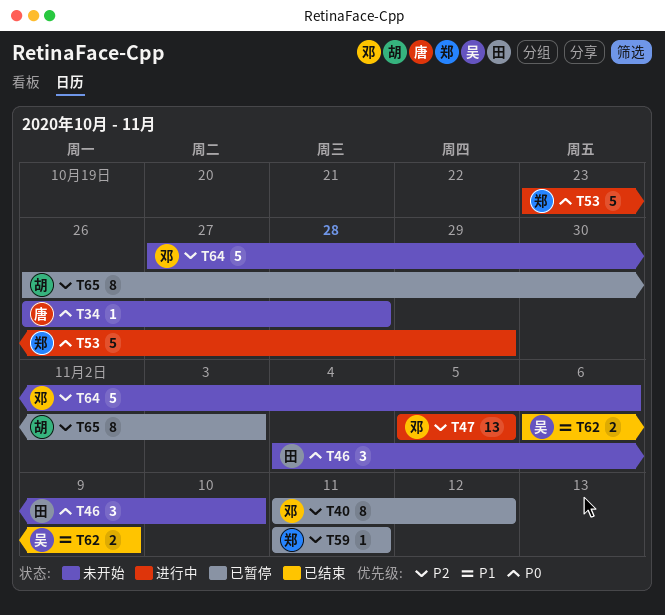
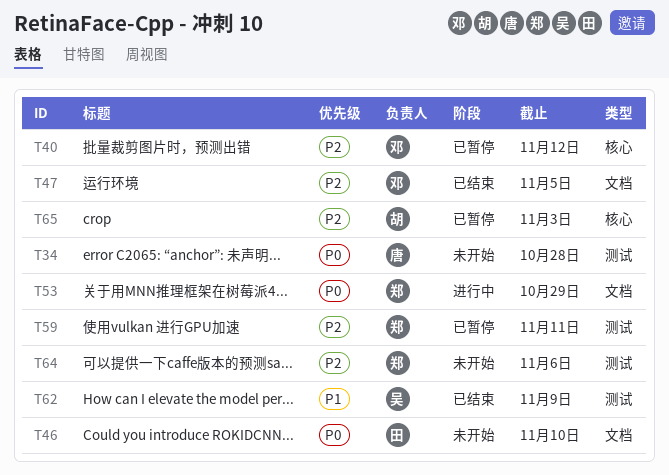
T47, status: 进行中 -> 已结束
T64, owner: 邓 -> 郑

